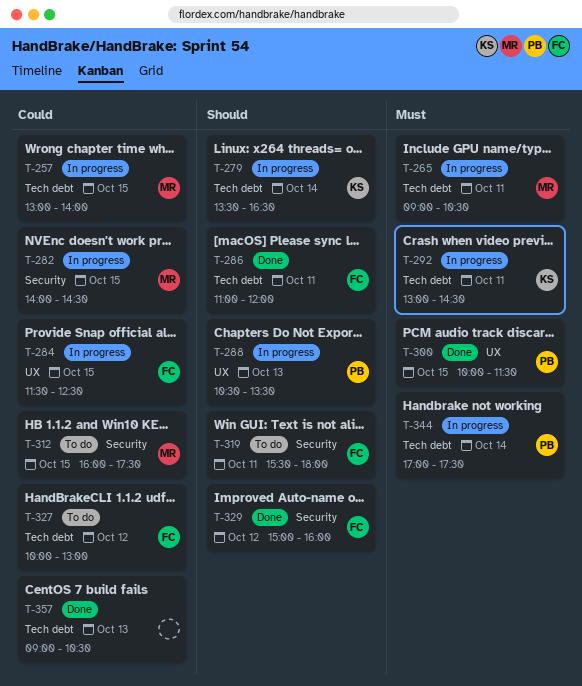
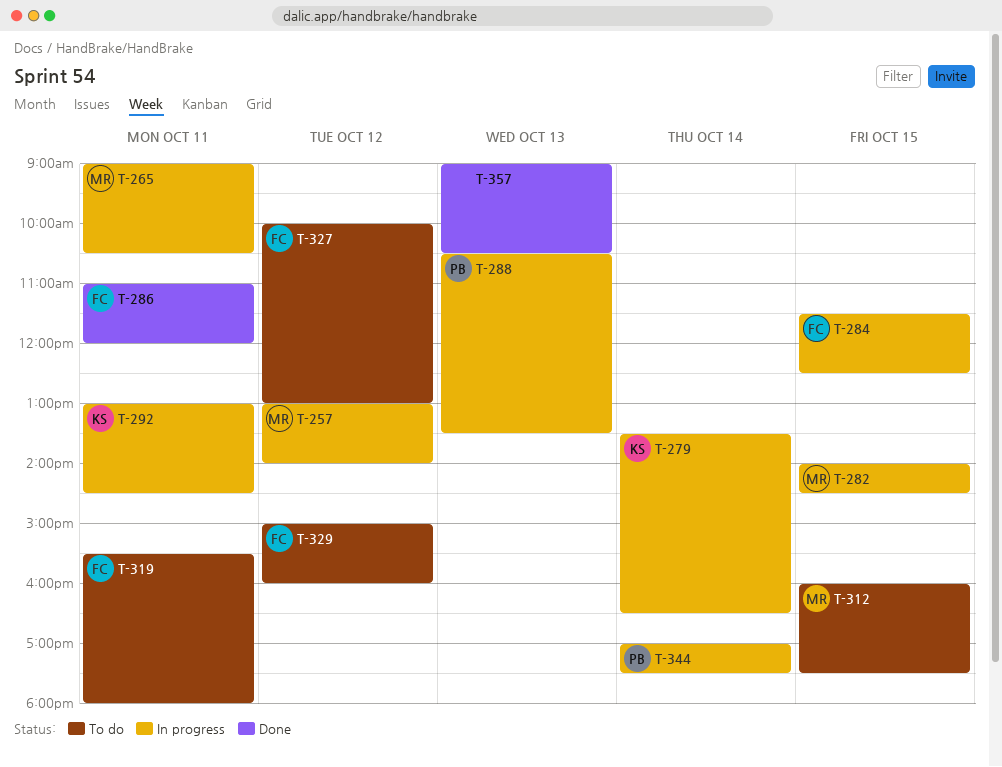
T-257, day: Oct 15 -> Oct 12
T-300: present -> none
T-329, status: Done -> To do

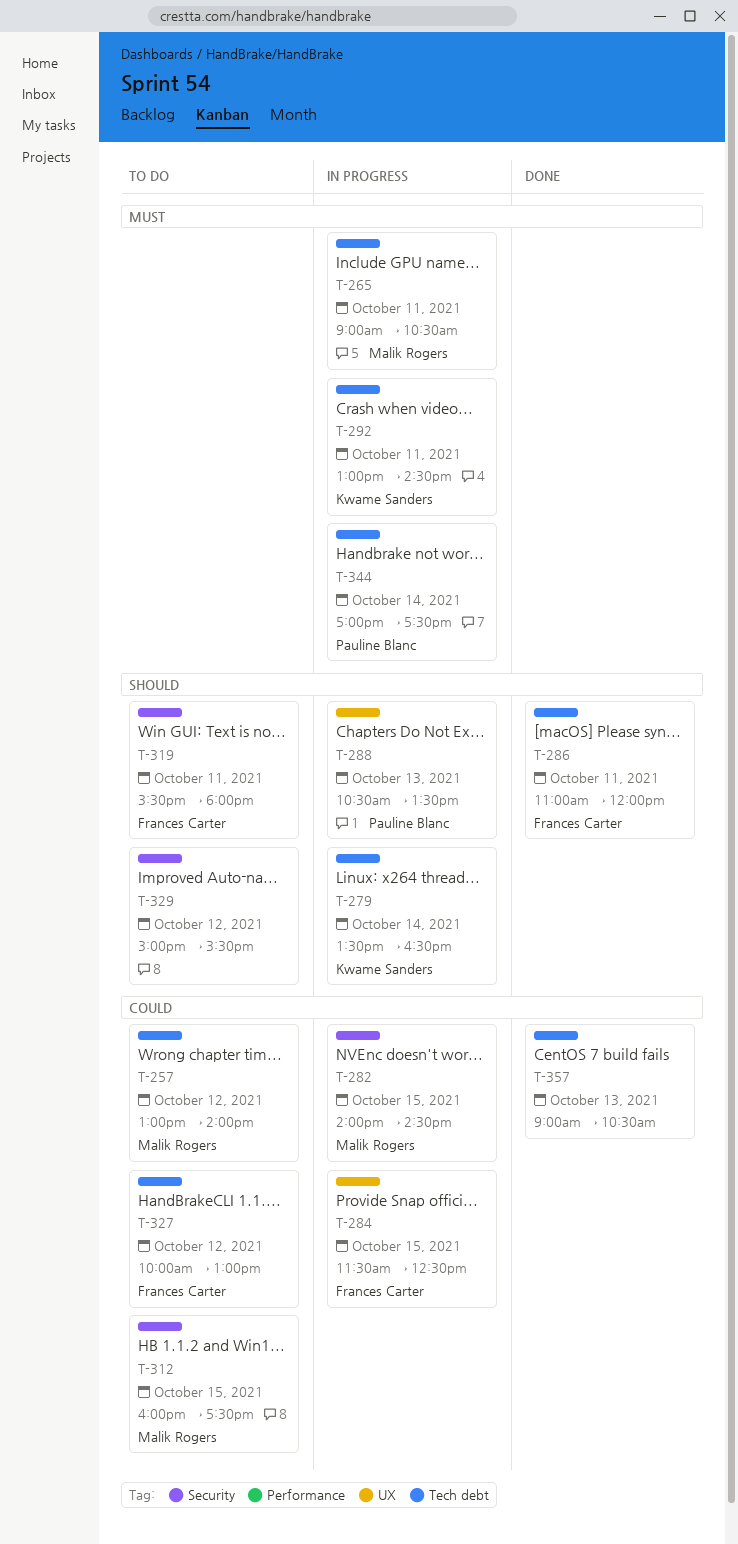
T-257, status: In progress -> To do
T-329, owner: Frances Carter -> none
T-329, ends: 16:00 -> 15:30

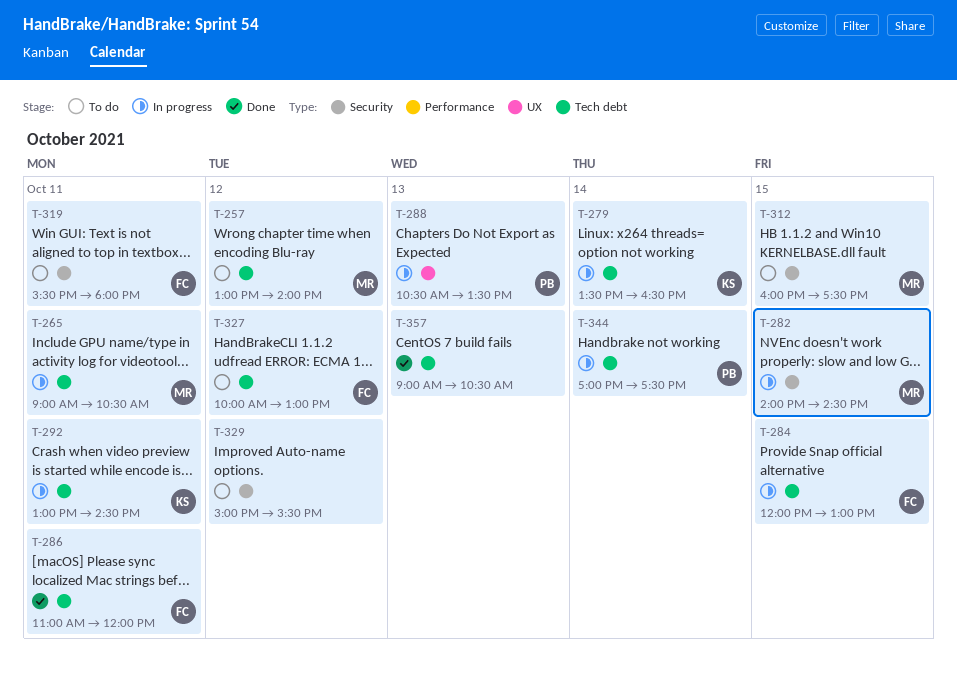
T-284, label: UX -> Tech debt
T-284, begins: 11:30 -> 12:00
T-284, ends: 12:30 -> 13:00

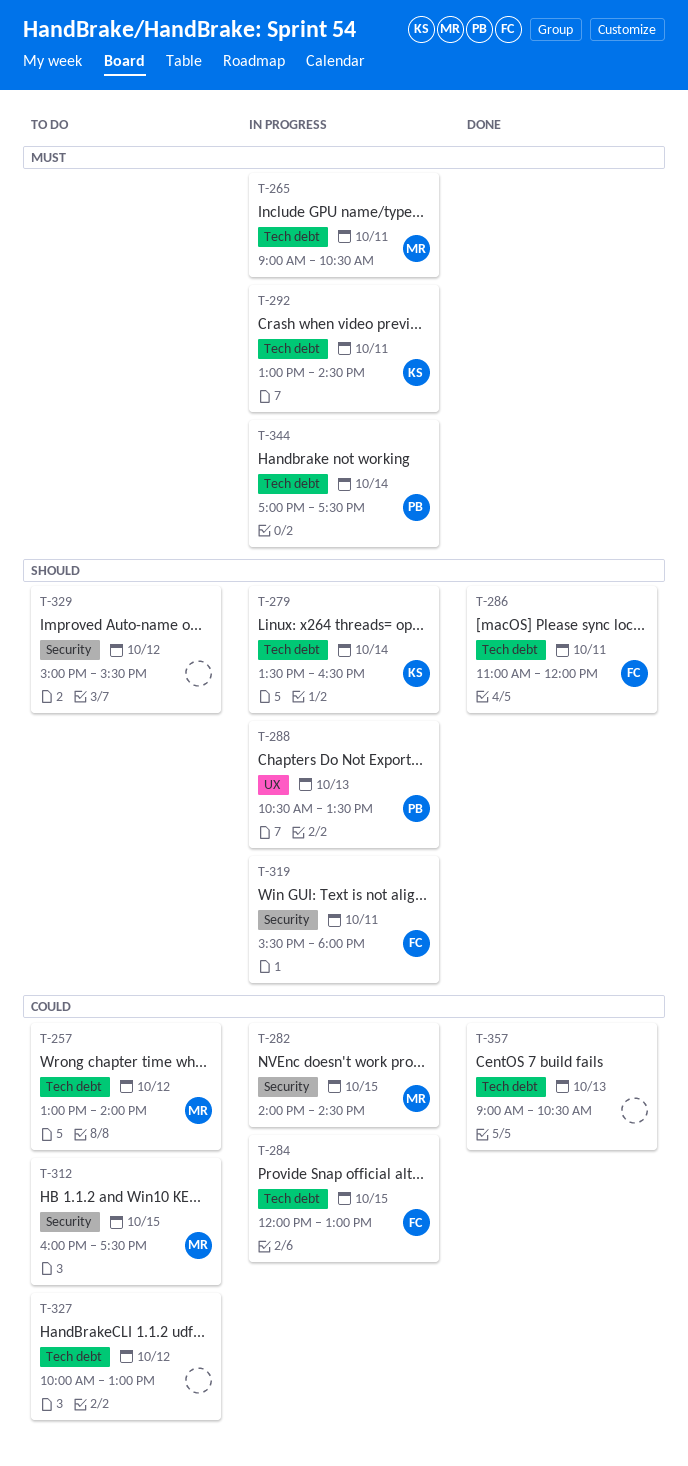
T-319, status: To do -> In progress
T-327, owner: FC -> none

